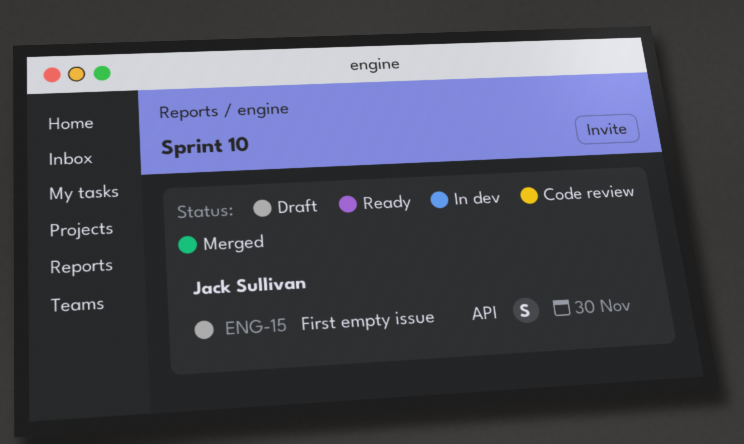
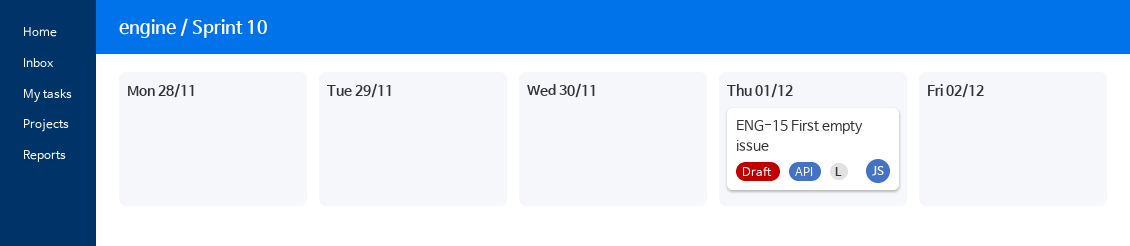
ENG-15, estimate: S -> L
ENG-15, due: Nov 30 -> Dec 1

